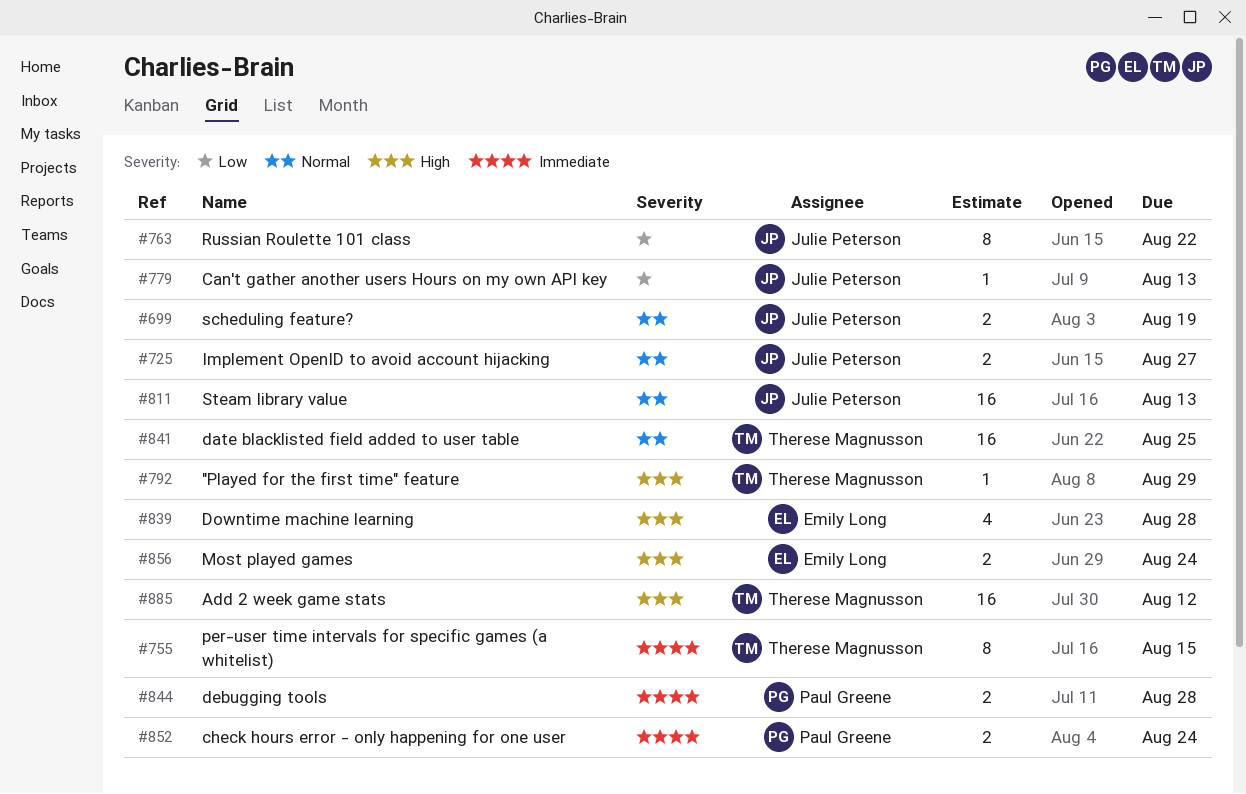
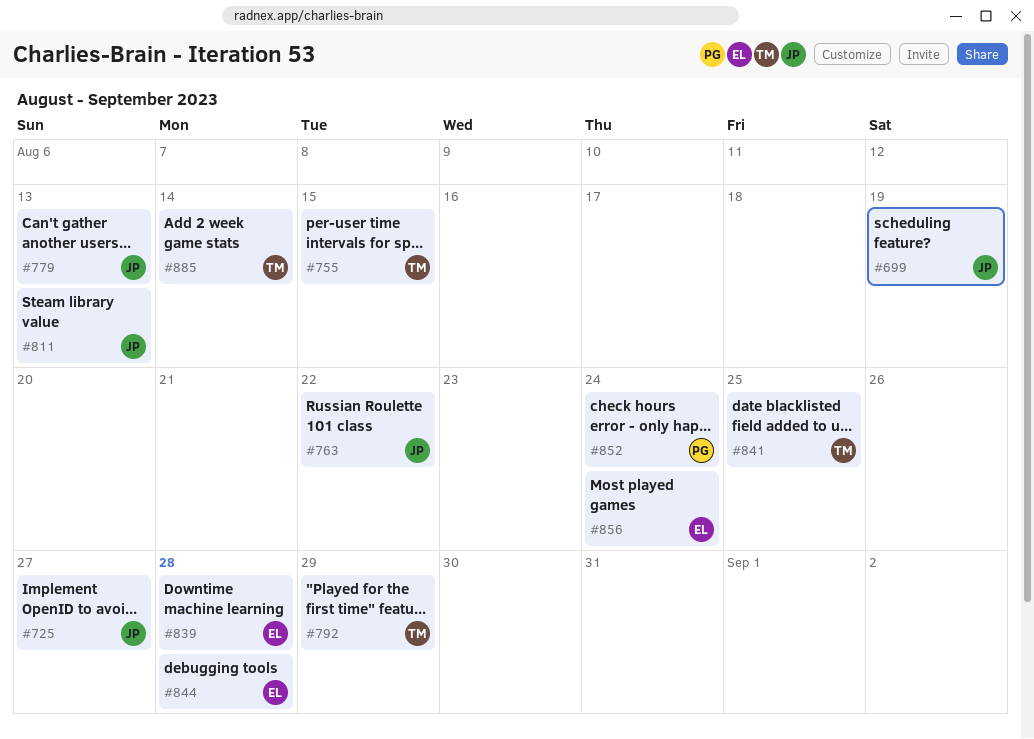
#844, owner: Paul Greene -> Emily Long
#885, due: Aug 12 -> Aug 14

